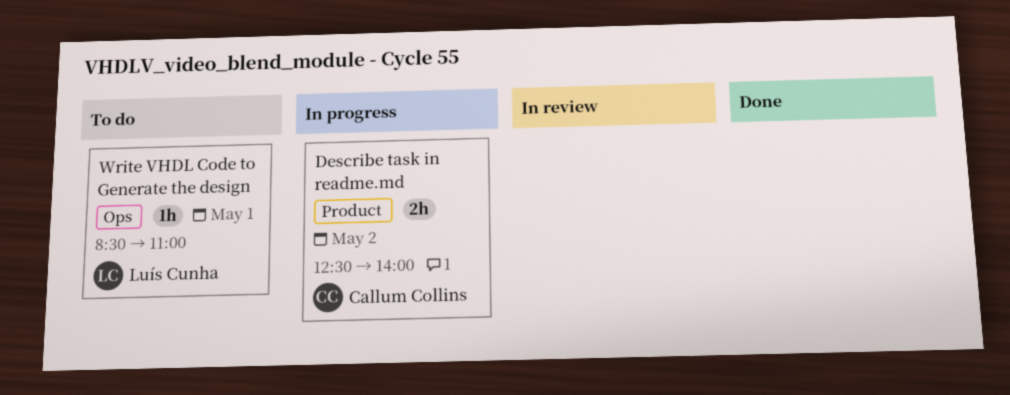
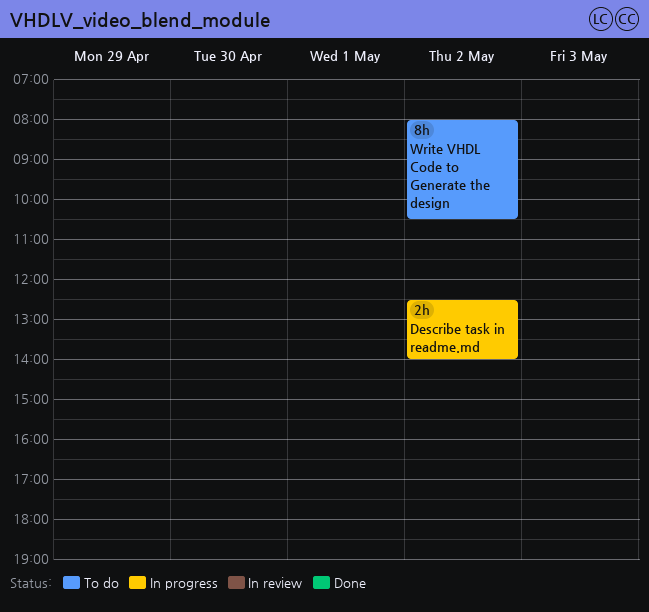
Write VHDL Code to Generate the design, estimate: 1h -> 8h
Write VHDL Code to Generate the design, day: May 1 -> May 2
Write VHDL Code to Generate the design, begins: 08:30 -> 08:00
Write VHDL Code to Generate the design, ends: 11:00 -> 10:30

